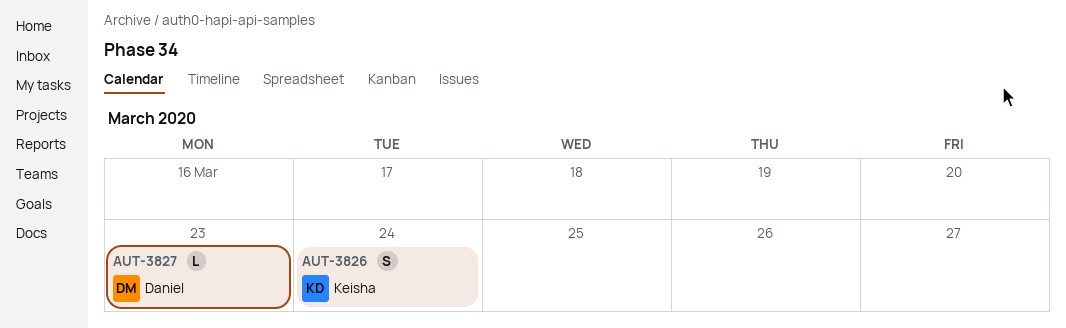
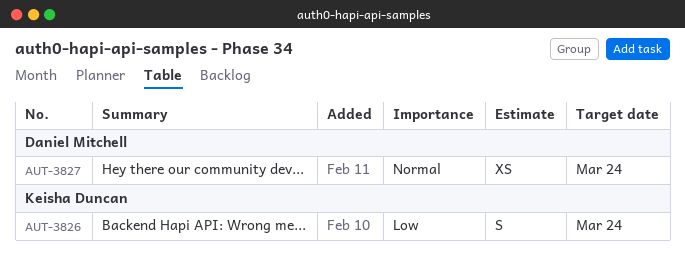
AUT-3827, estimate: L -> XS
AUT-3827, due: Mar 23 -> Mar 24

